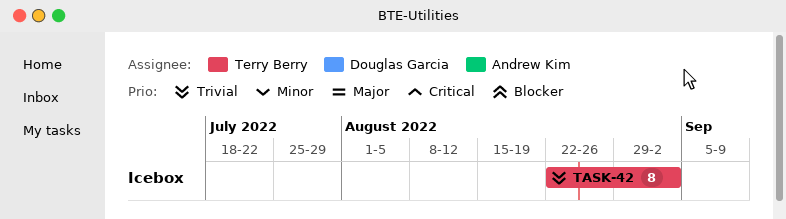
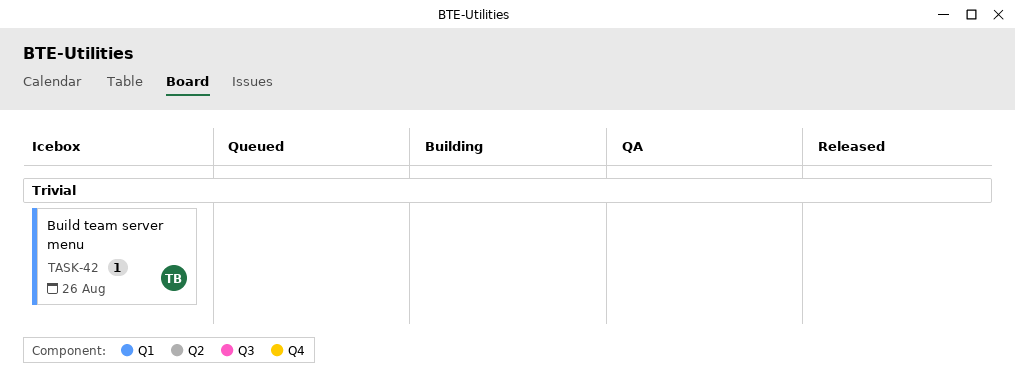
TASK-42, estimate: 8 -> 1
TASK-42, due: Sep 2 -> Aug 26

